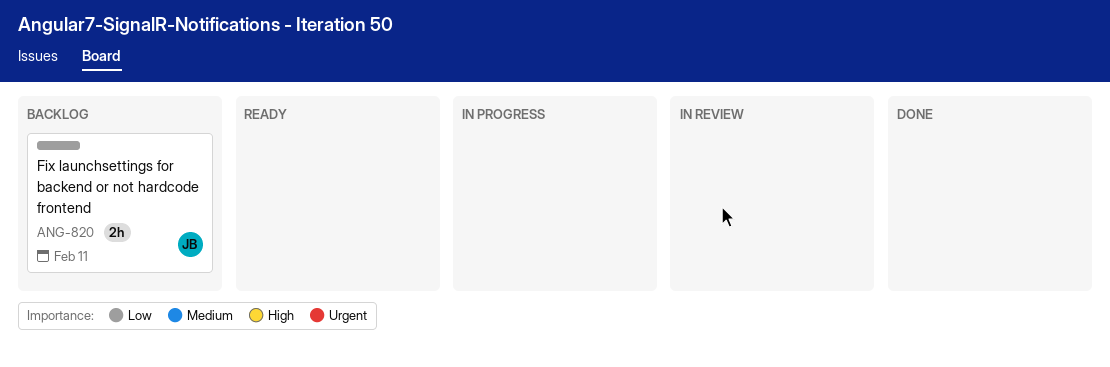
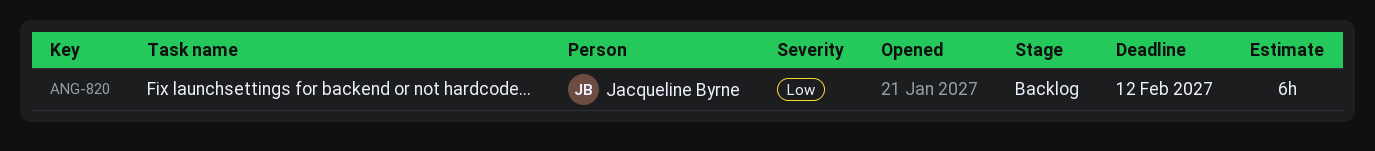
ANG-820, estimate: 2h -> 6h
ANG-820, due: Feb 11 -> Feb 12

